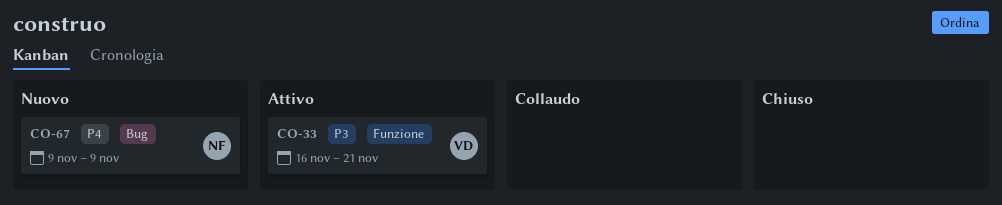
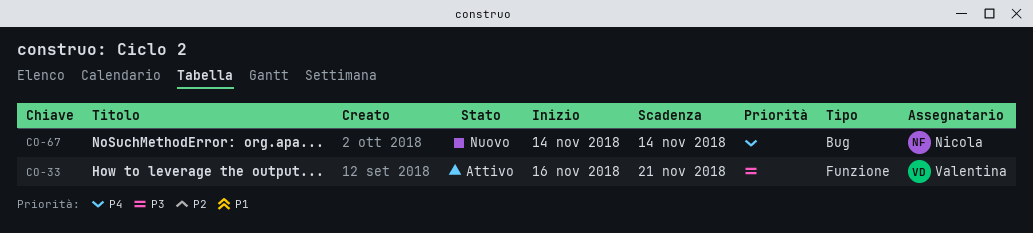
CO-67, start: Nov 9 -> Nov 14
CO-67, due: Nov 9 -> Nov 14

